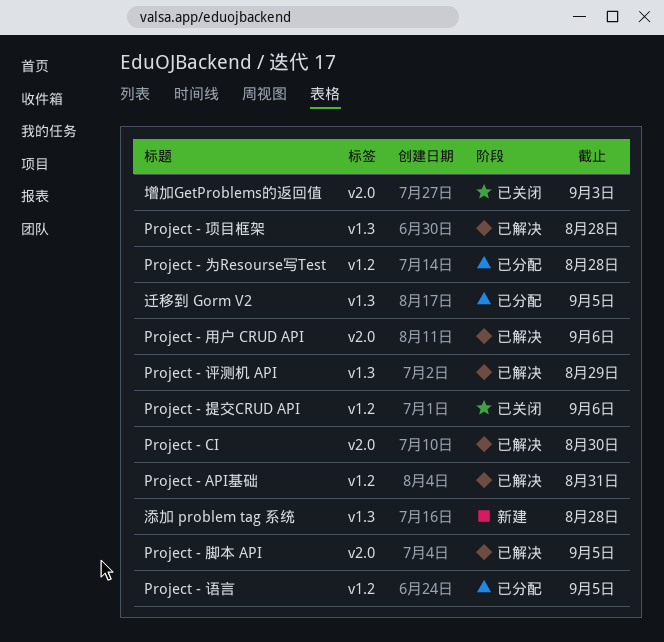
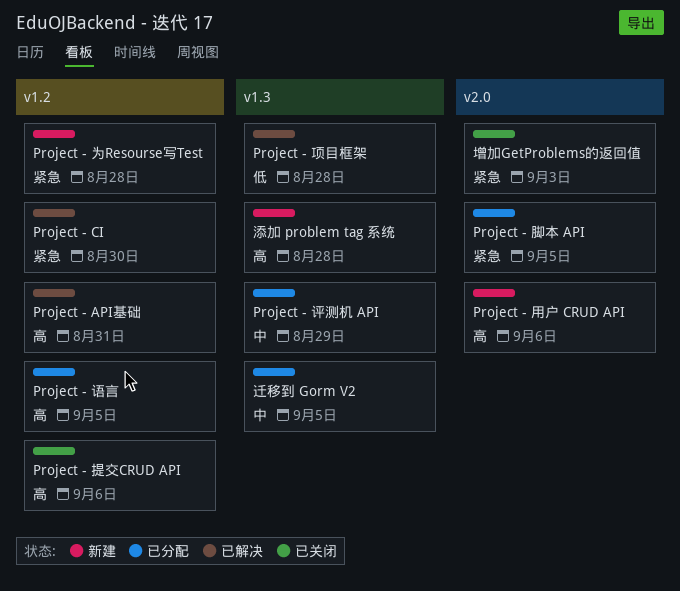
Project - CI, label: v2.0 -> v1.2
Project - 为Resourse写Test, status: 已分配 -> 新建
Project - 用户 CRUD API, status: 已解决 -> 新建
Project - 脚本 API, status: 已解决 -> 已分配
Project - 评测机 API, status: 已解决 -> 已分配

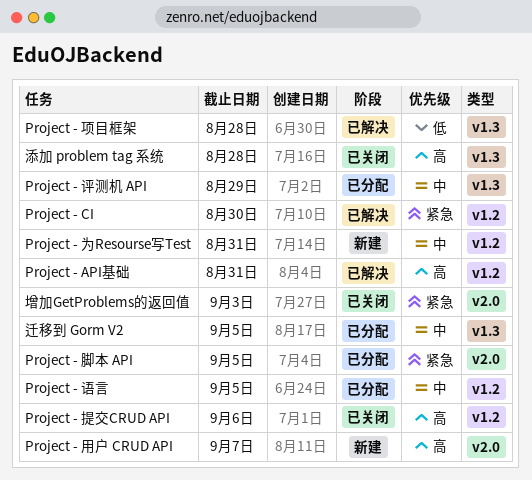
Project - 为Resourse写Test, priority: 紧急 -> 中
Project - 为Resourse写Test, due: Aug 28 -> Aug 31
Project - 用户 CRUD API, due: Sep 6 -> Sep 7
Project - 语言, priority: 高 -> 中
添加 problem tag 系统, status: 新建 -> 已关闭

